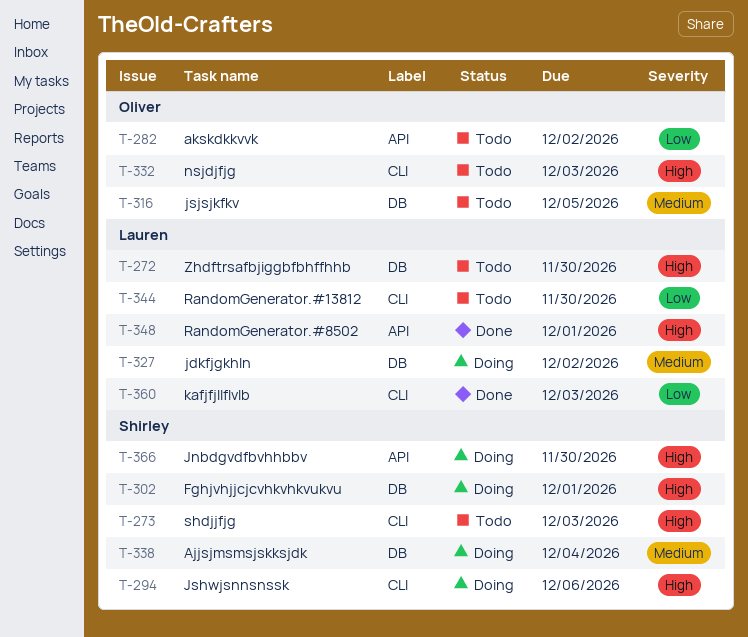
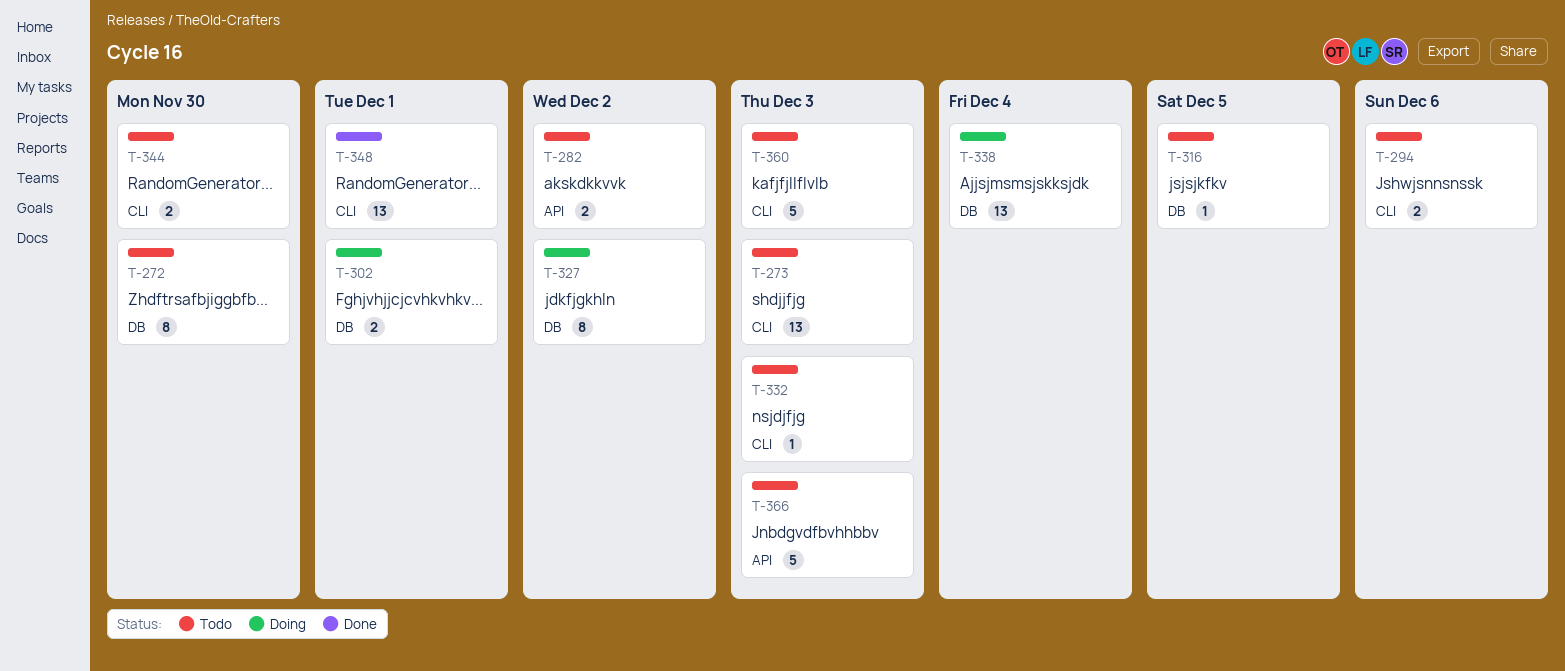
T-294, status: Doing -> Todo
T-348, label: API -> CLI
T-360, status: Done -> Todo
T-366, status: Doing -> Todo
T-366, due: Nov 30 -> Dec 3

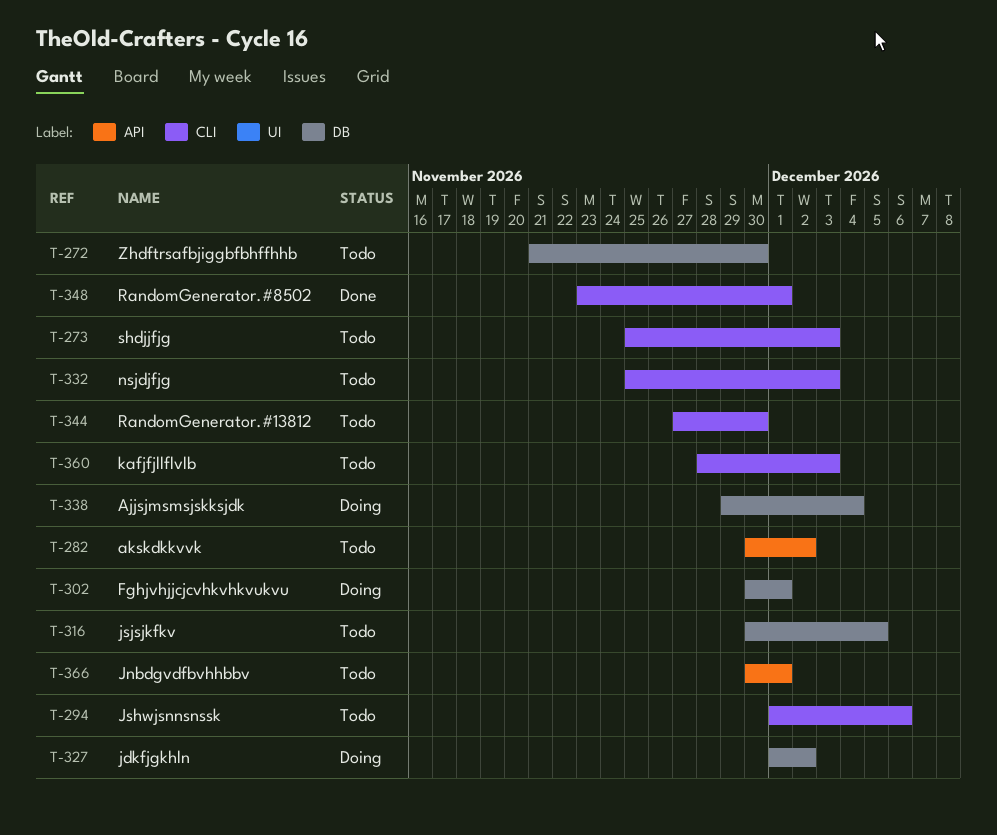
T-366, due: Dec 3 -> Dec 1

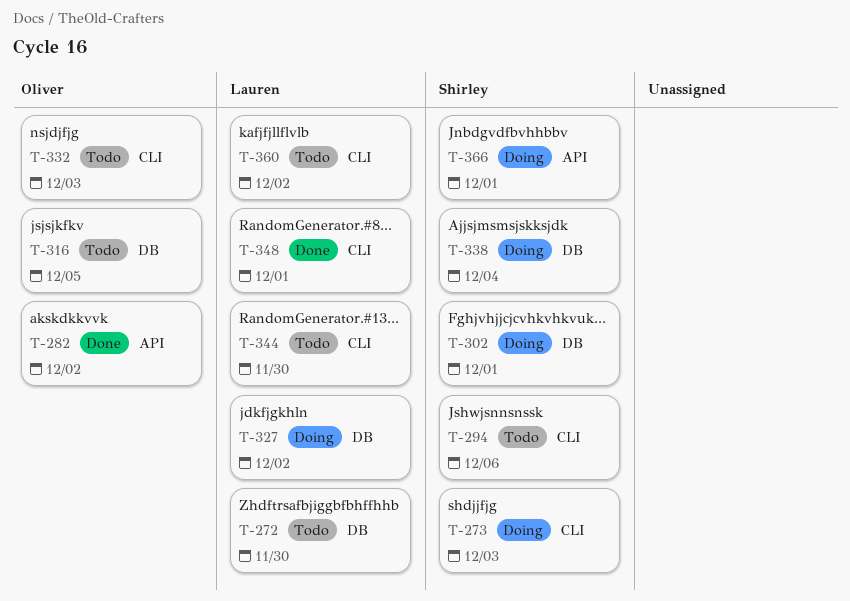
T-273, status: Todo -> Doing
T-282, status: Todo -> Done
T-360, due: Dec 3 -> Dec 2
T-366, status: Todo -> Doing

